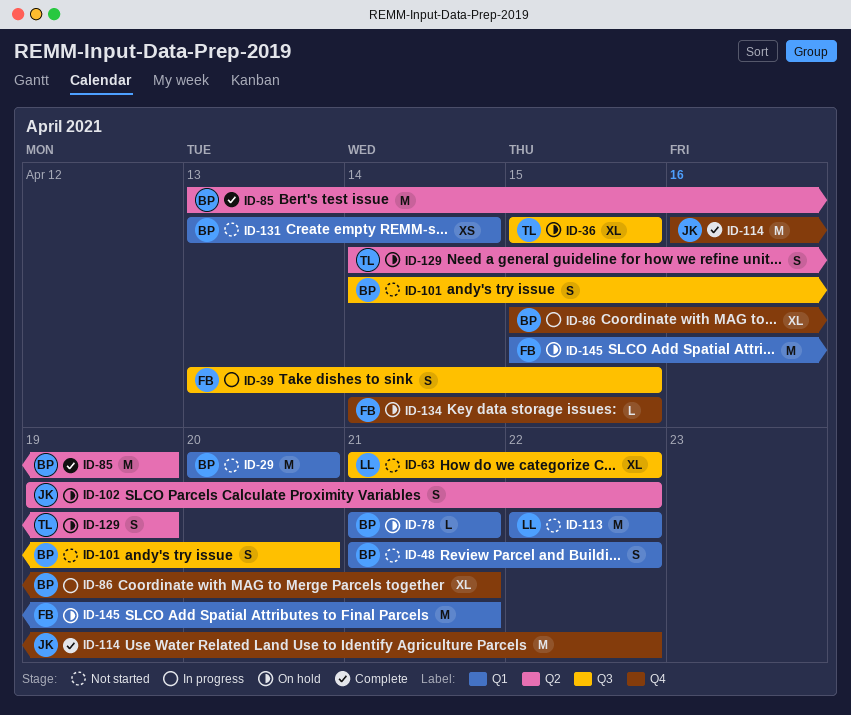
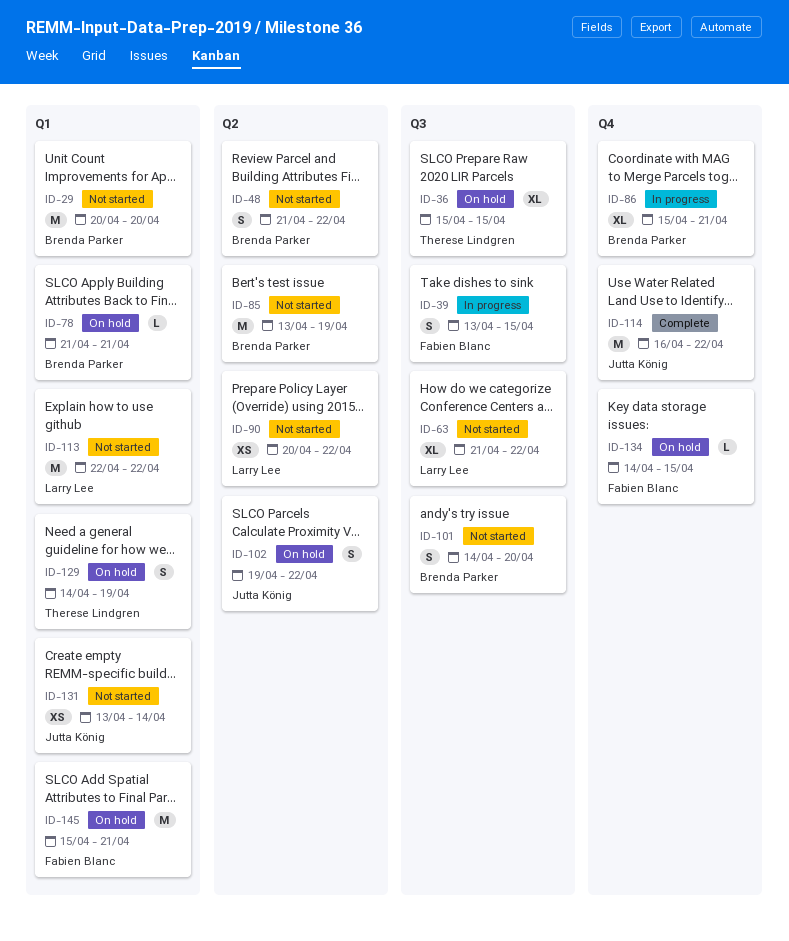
ID-48, label: Q1 -> Q2
ID-85, status: Complete -> Not started
ID-90: none -> present
ID-129, label: Q2 -> Q1
ID-131, owner: Brenda Parker -> Jutta König

